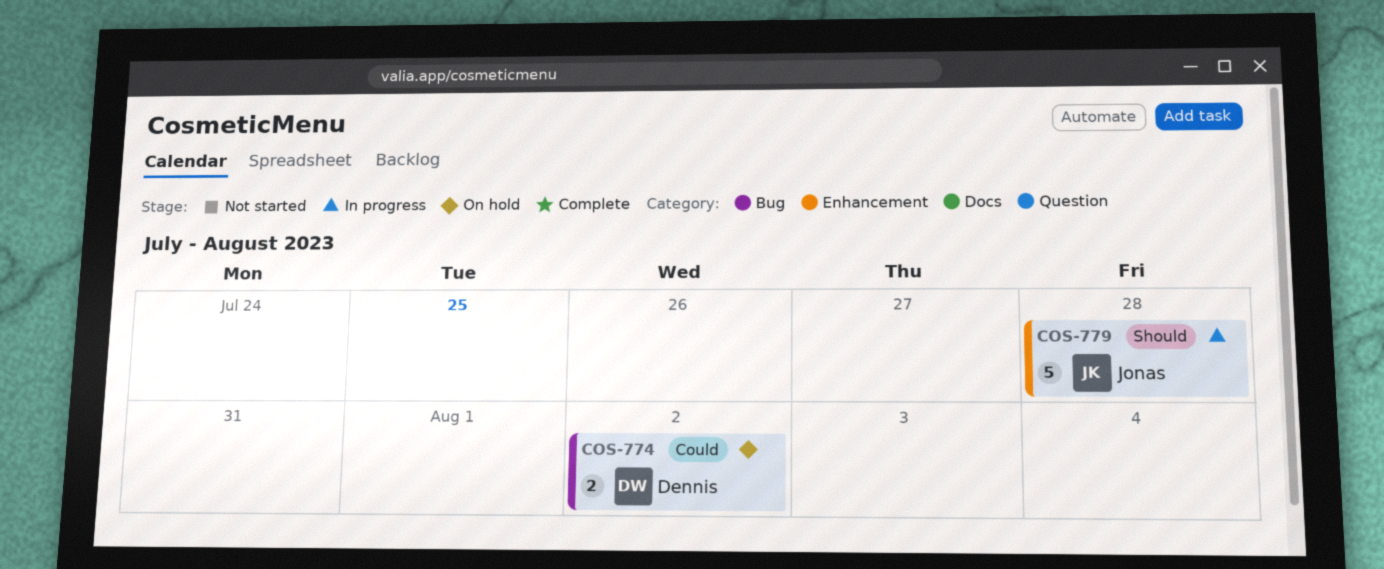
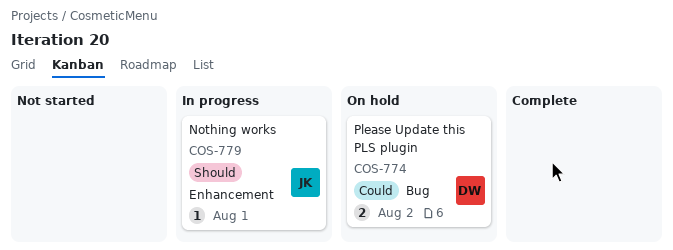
COS-779, estimate: 5 -> 1
COS-779, due: Jul 28 -> Aug 1

